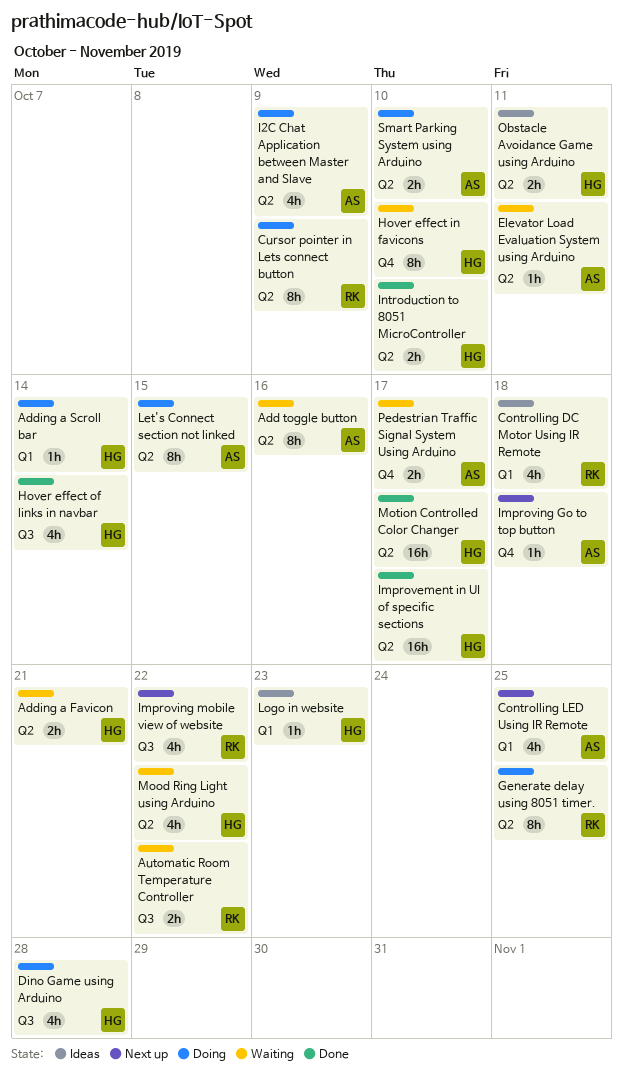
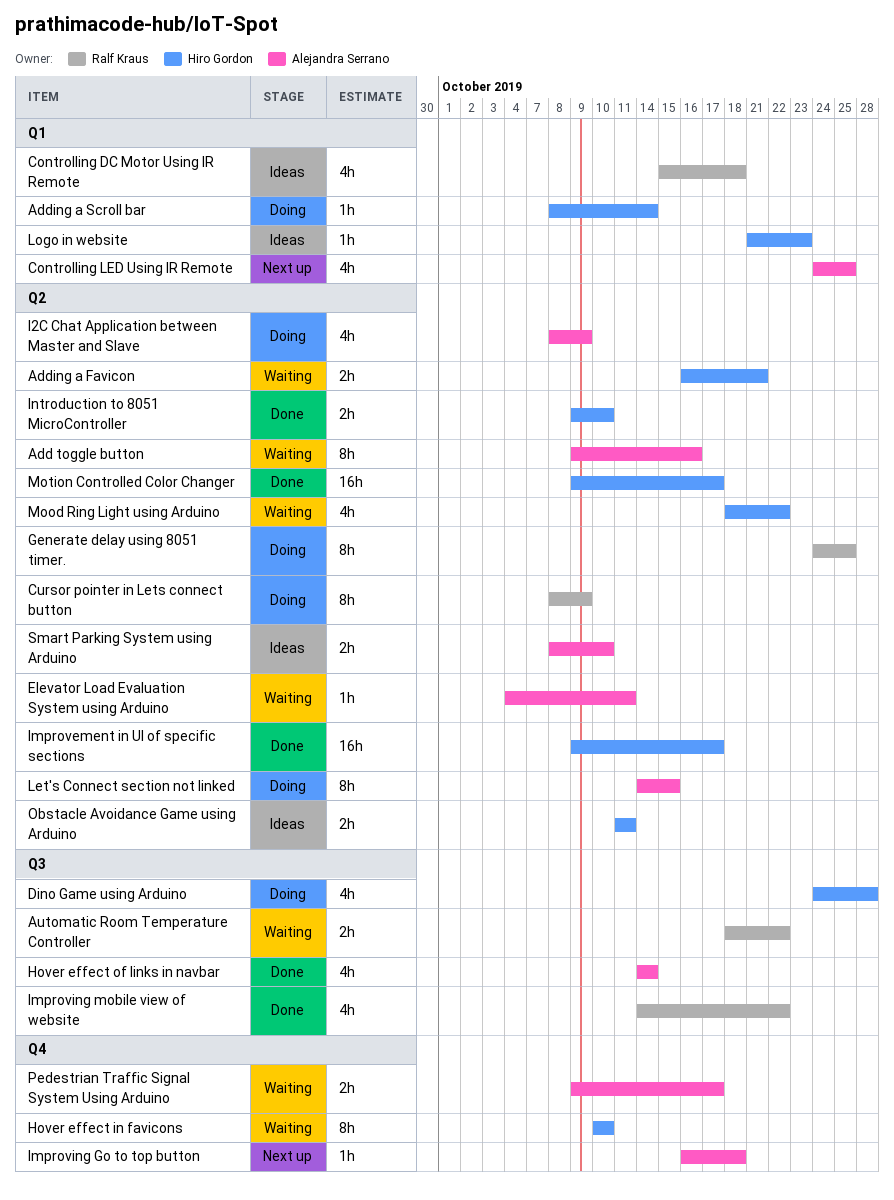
Hover effect of links in navbar, owner: Hiro Gordon -> Alejandra Serrano
Improving mobile view of website, status: Next up -> Done
Smart Parking System using Arduino, status: Doing -> Ideas

